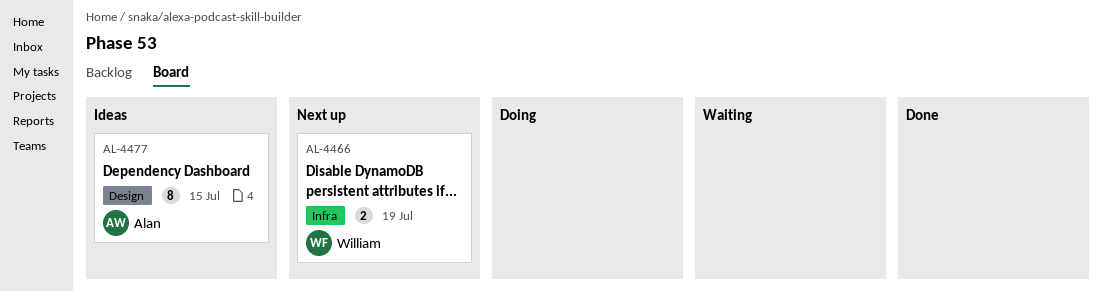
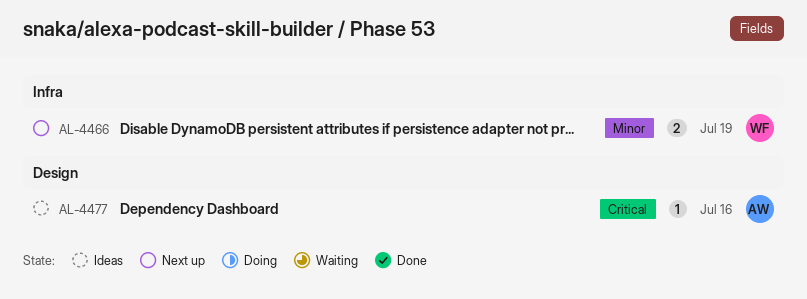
AL-4477, estimate: 8 -> 1
AL-4477, due: Jul 15 -> Jul 16

